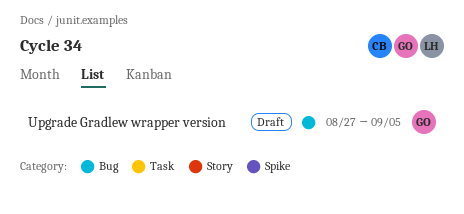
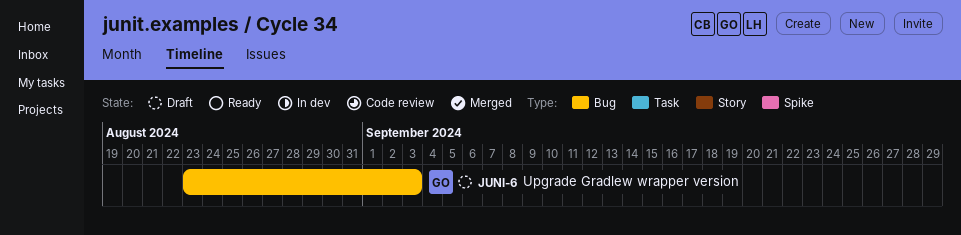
Upgrade Gradlew wrapper version, start: Aug 27 -> Aug 23
Upgrade Gradlew wrapper version, due: Sep 5 -> Sep 3

